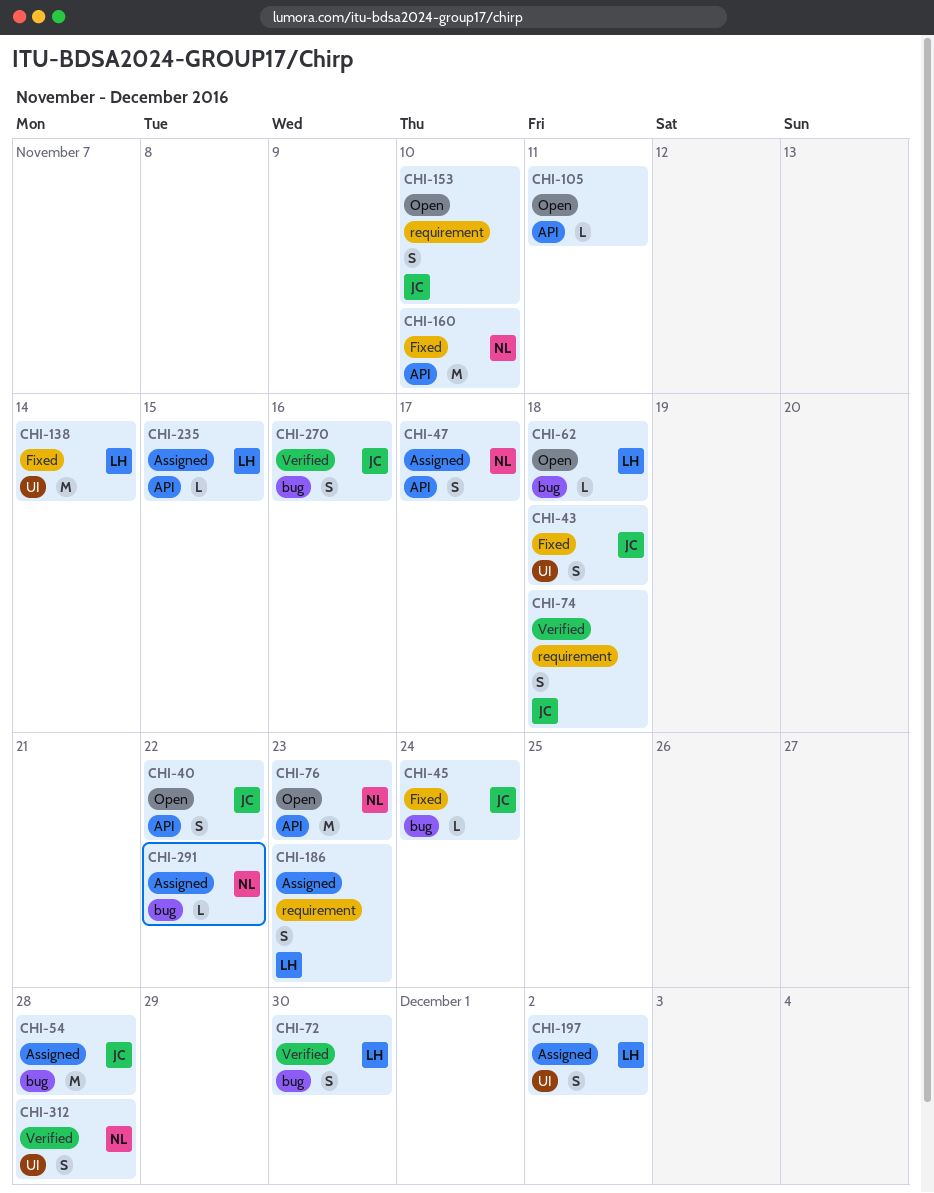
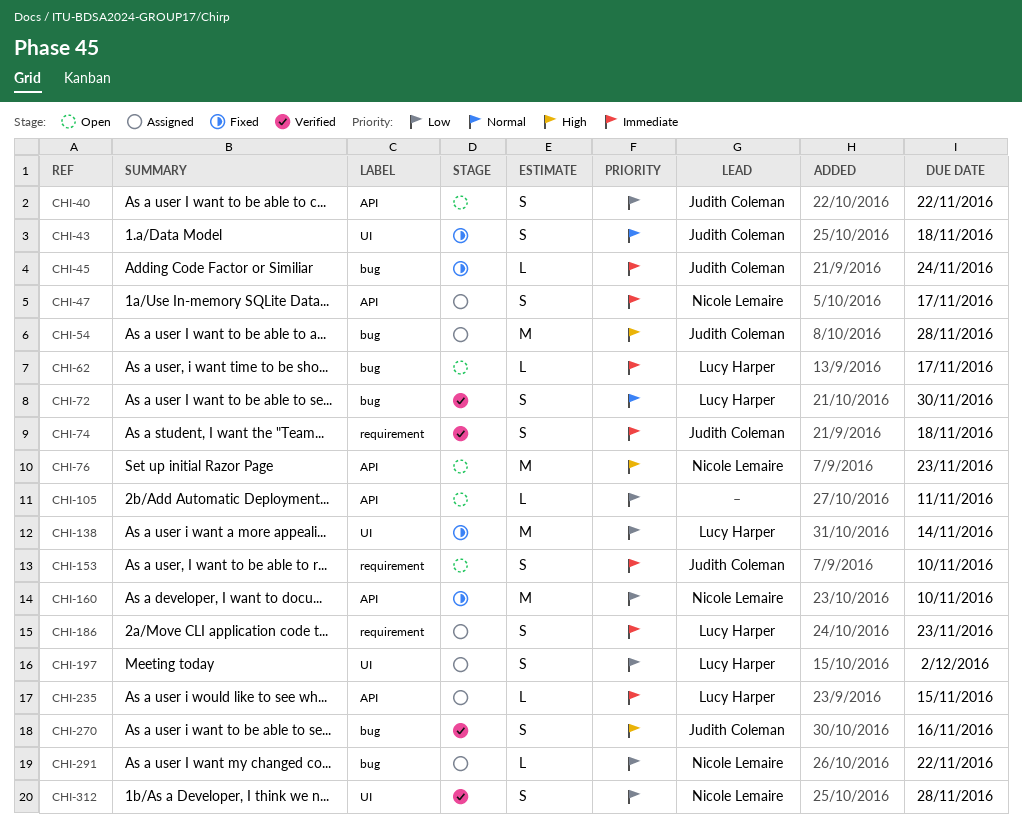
CHI-62, due: Nov 18 -> Nov 17

